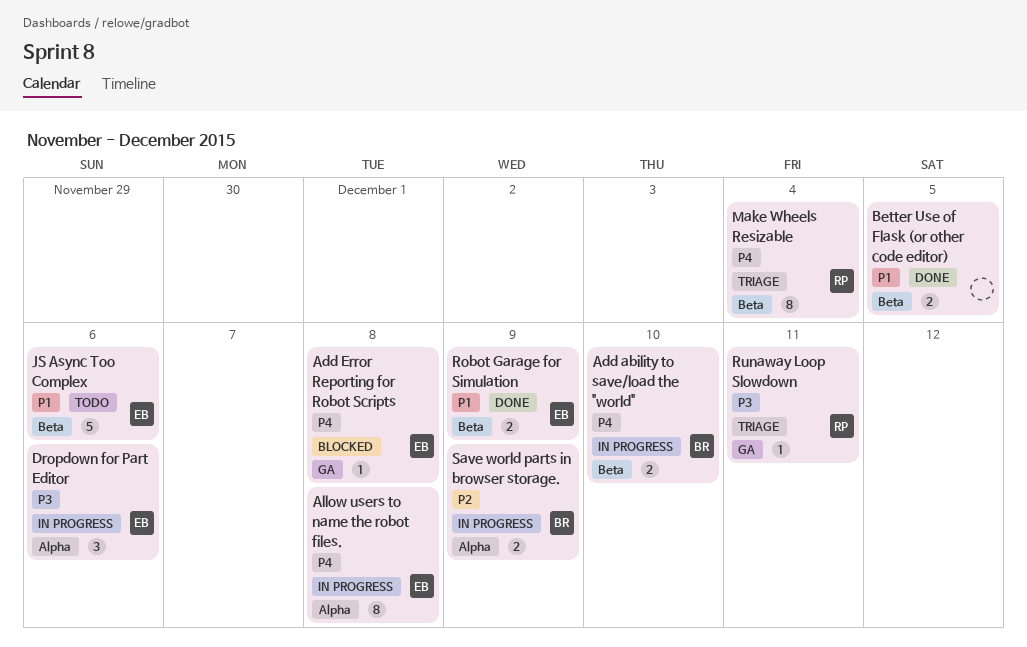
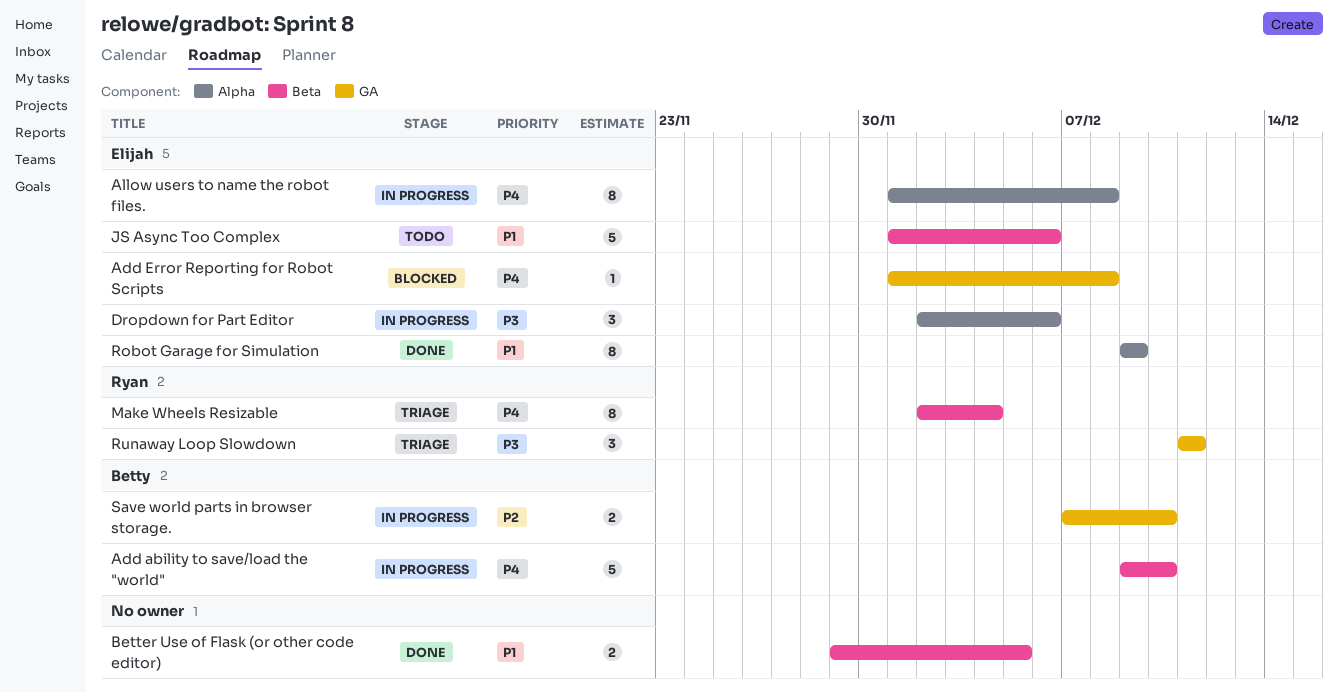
Add ability to save/load the "world", estimate: 2 -> 5
Robot Garage for Simulation, label: Beta -> Alpha
Robot Garage for Simulation, estimate: 2 -> 8
Runaway Loop Slowdown, estimate: 1 -> 3
Save world parts in browser storage., label: Alpha -> GA
Save world parts in browser storage., due: Dec 9 -> Dec 10

